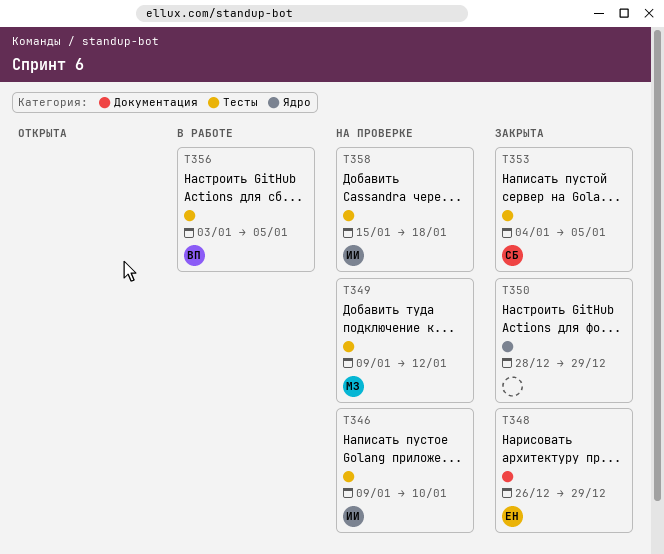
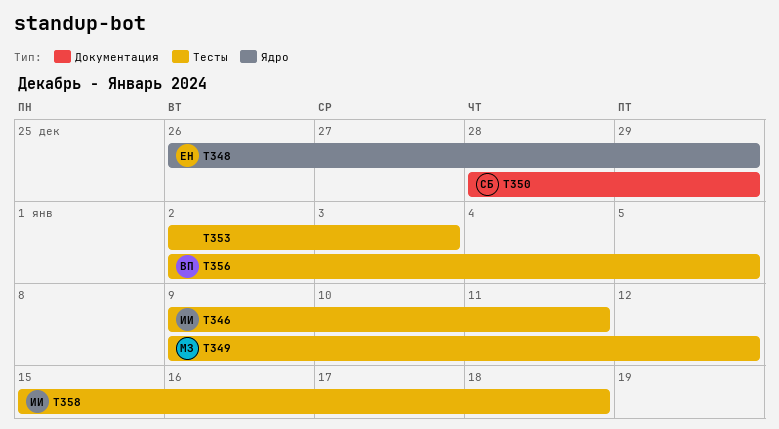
T346, due: Jan 10 -> Jan 11
T348, label: Документация -> Ядро
T350, owner: none -> СБ
T350, label: Ядро -> Документация
T353, owner: СБ -> none
T353, start: Jan 4 -> Jan 2
T353, due: Jan 5 -> Jan 3
T356, start: Jan 3 -> Jan 2

